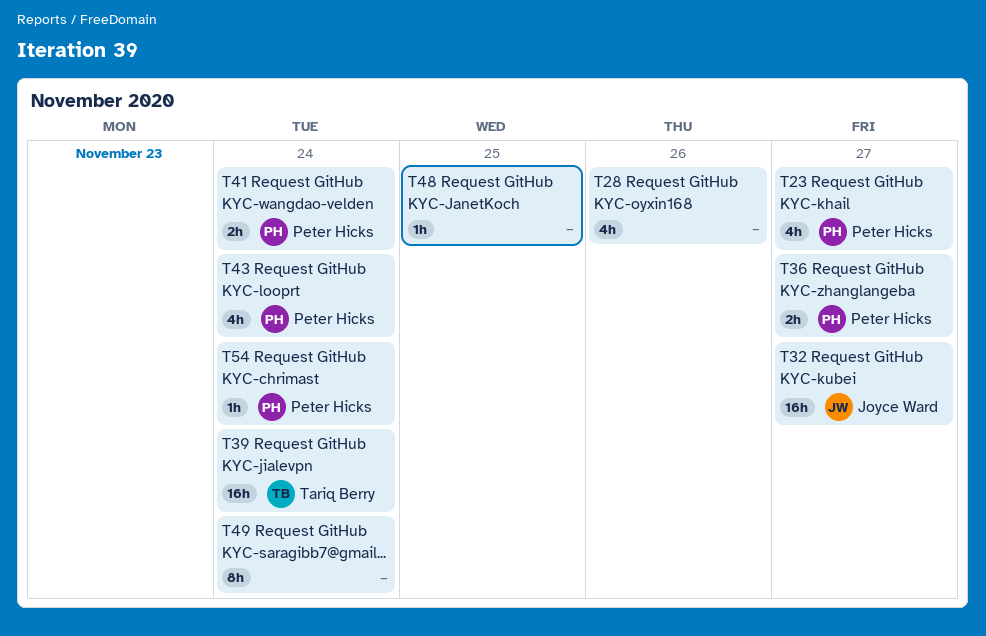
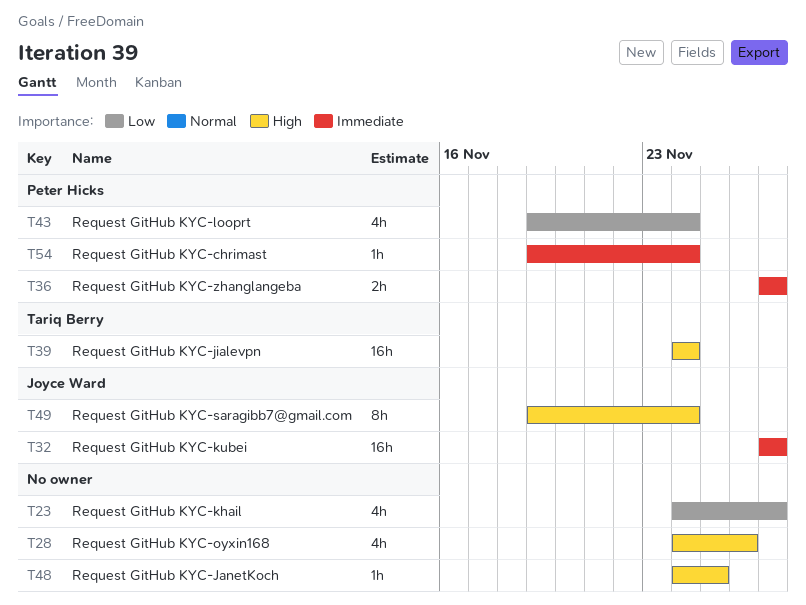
T23, owner: Peter Hicks -> none
T41: present -> none
T49, owner: none -> Joyce Ward

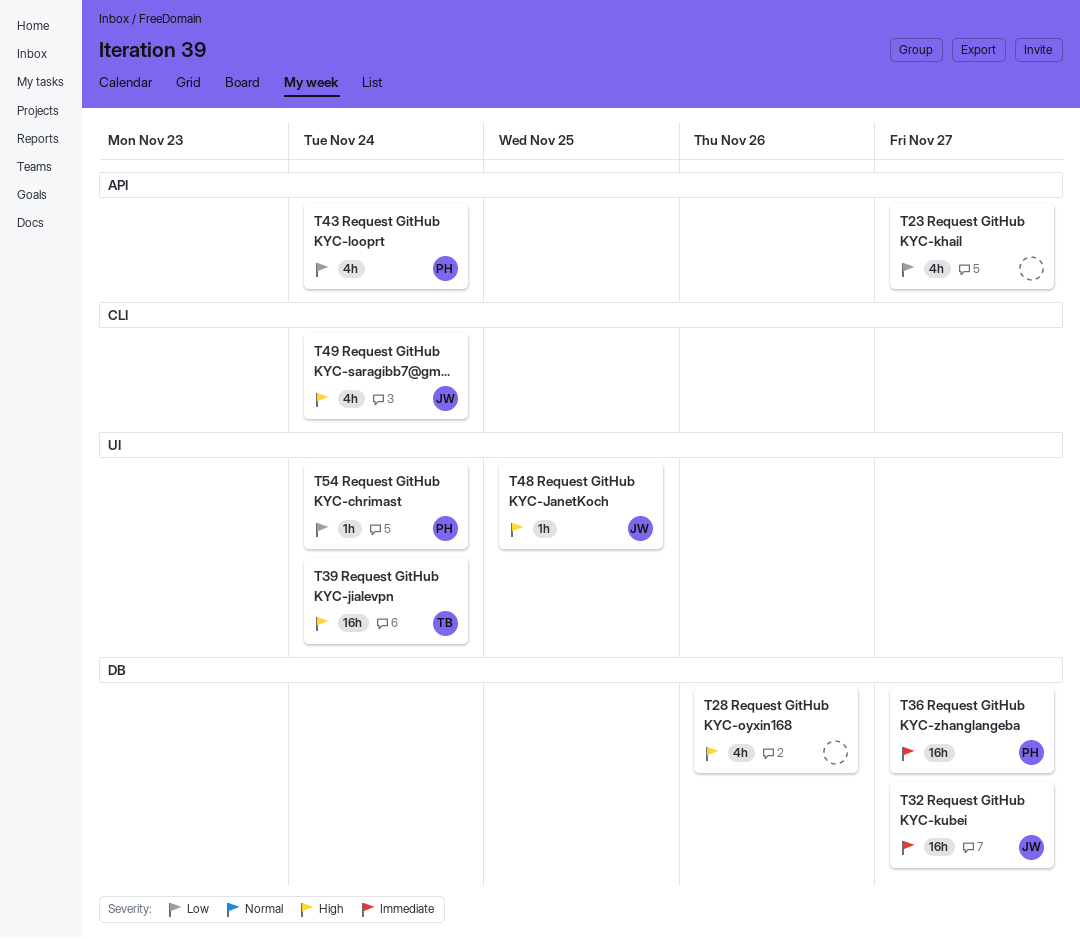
T36, estimate: 2h -> 16h
T48, owner: none -> Joyce Ward
T49, estimate: 8h -> 4h
T54, priority: Immediate -> Low

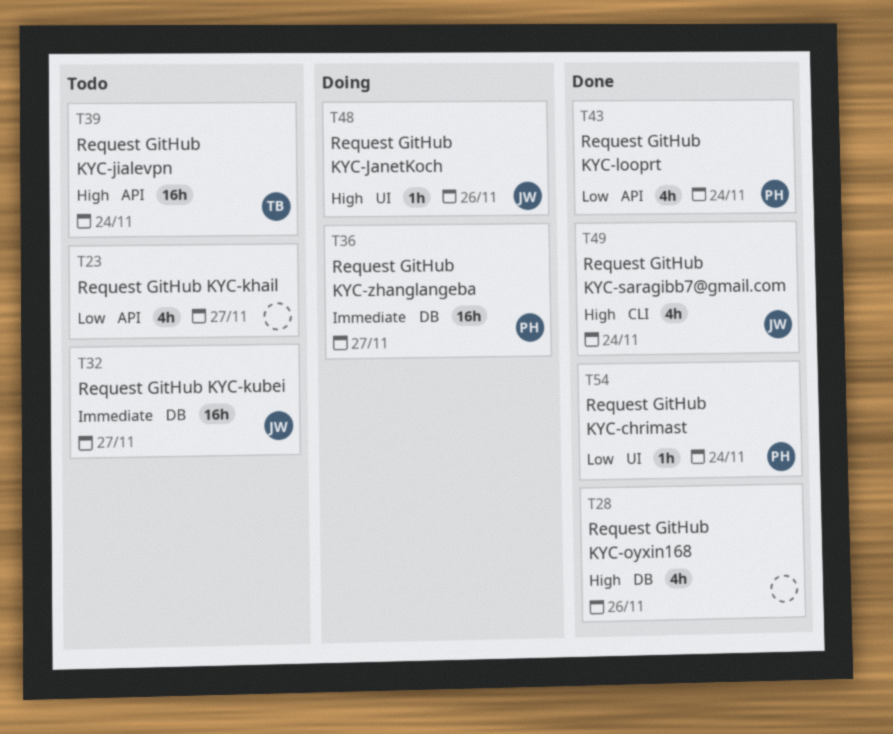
T39, label: UI -> API
T48, due: Nov 25 -> Nov 26

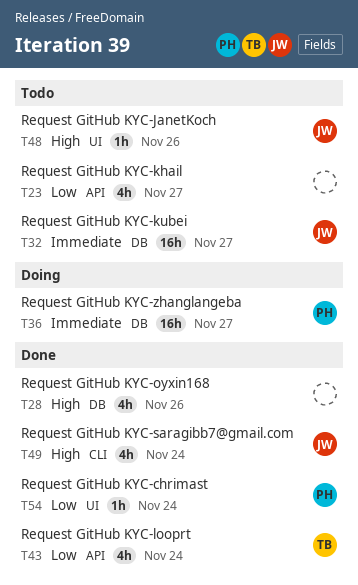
T39: present -> none
T43, owner: PH -> TB
T48, status: Doing -> Todo

